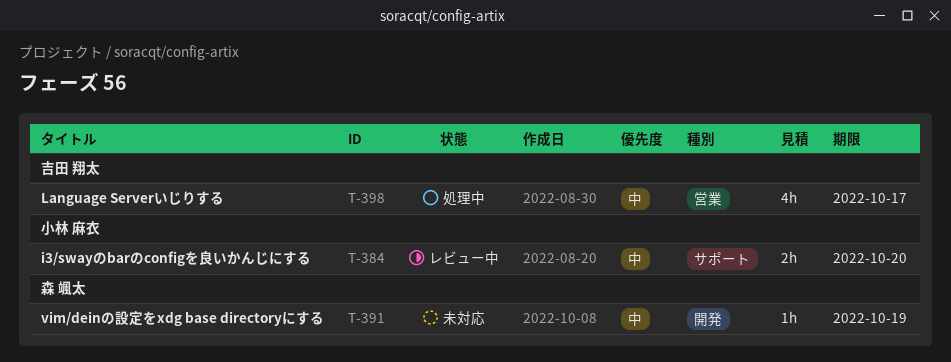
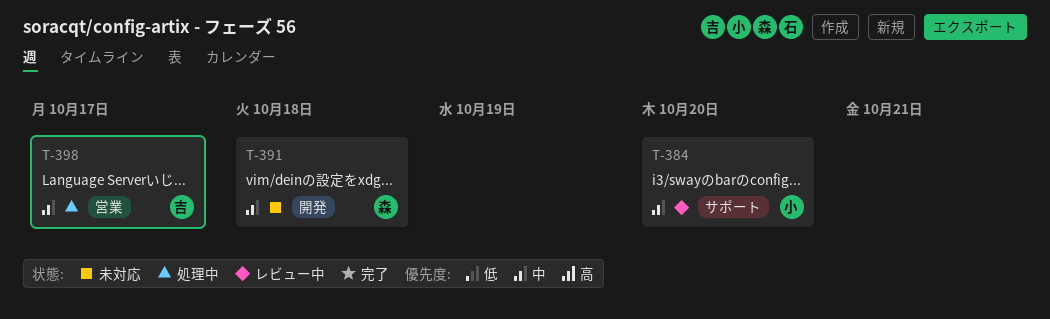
T-391, due: Oct 19 -> Oct 18

